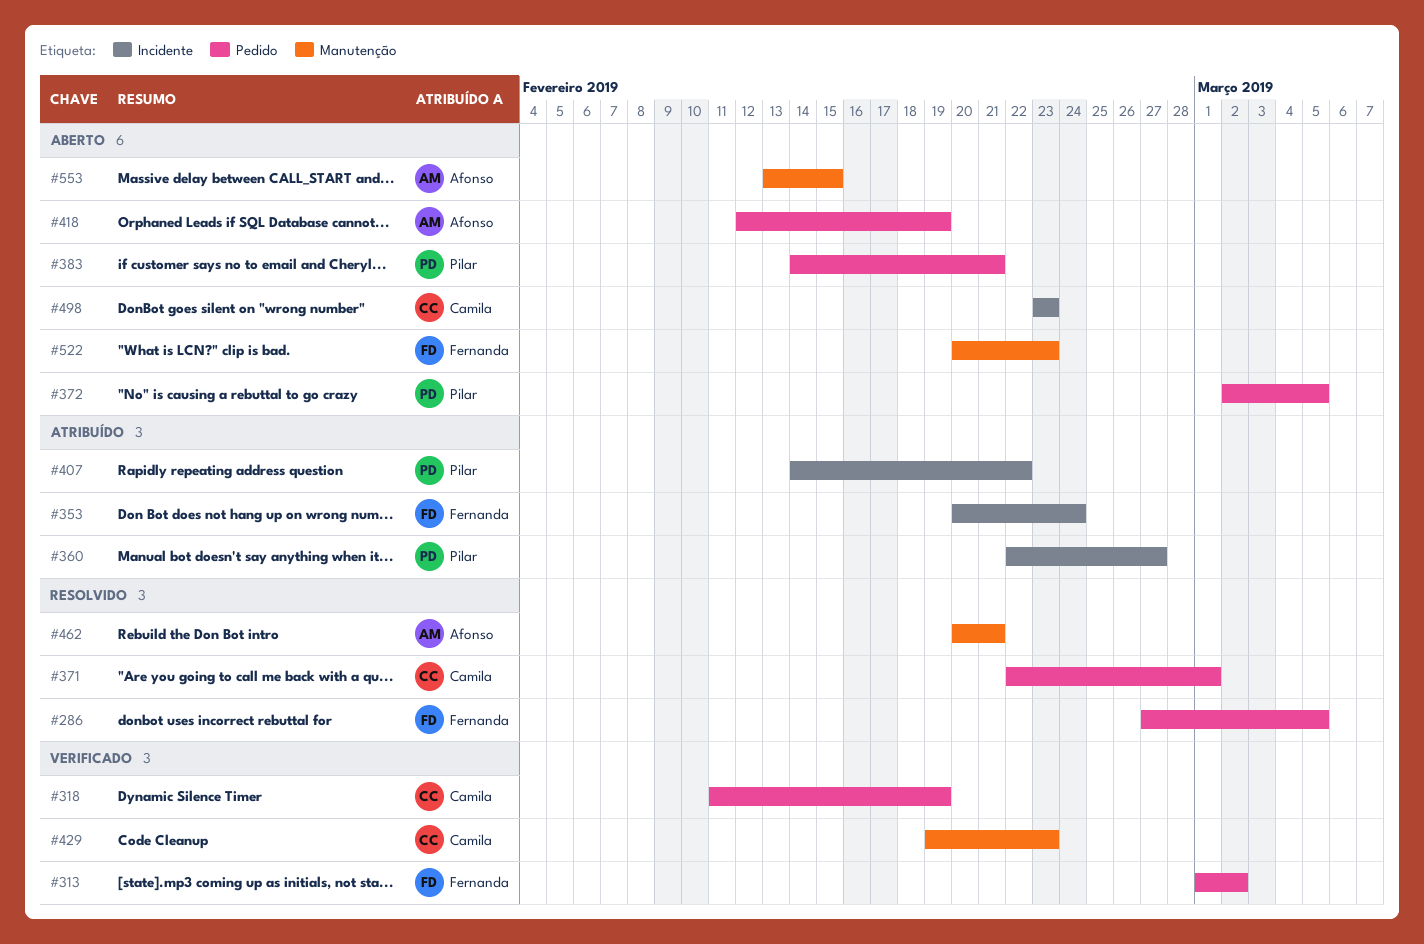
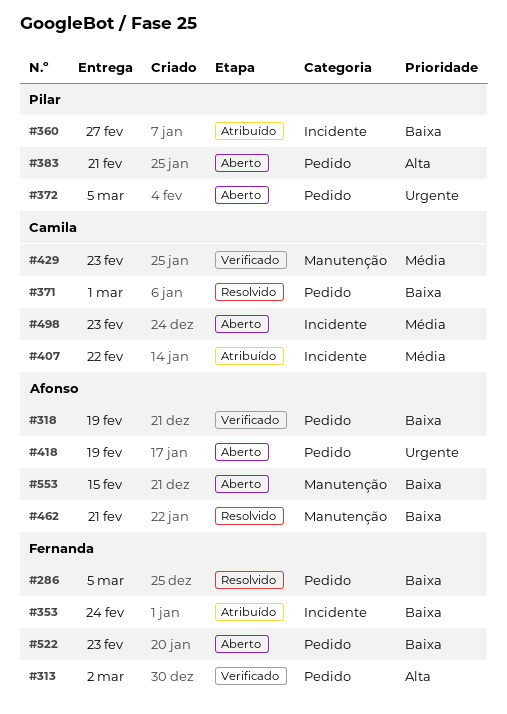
#318, owner: Camila -> Afonso
#407, owner: Pilar -> Camila
#522, label: Manutenção -> Pedido

